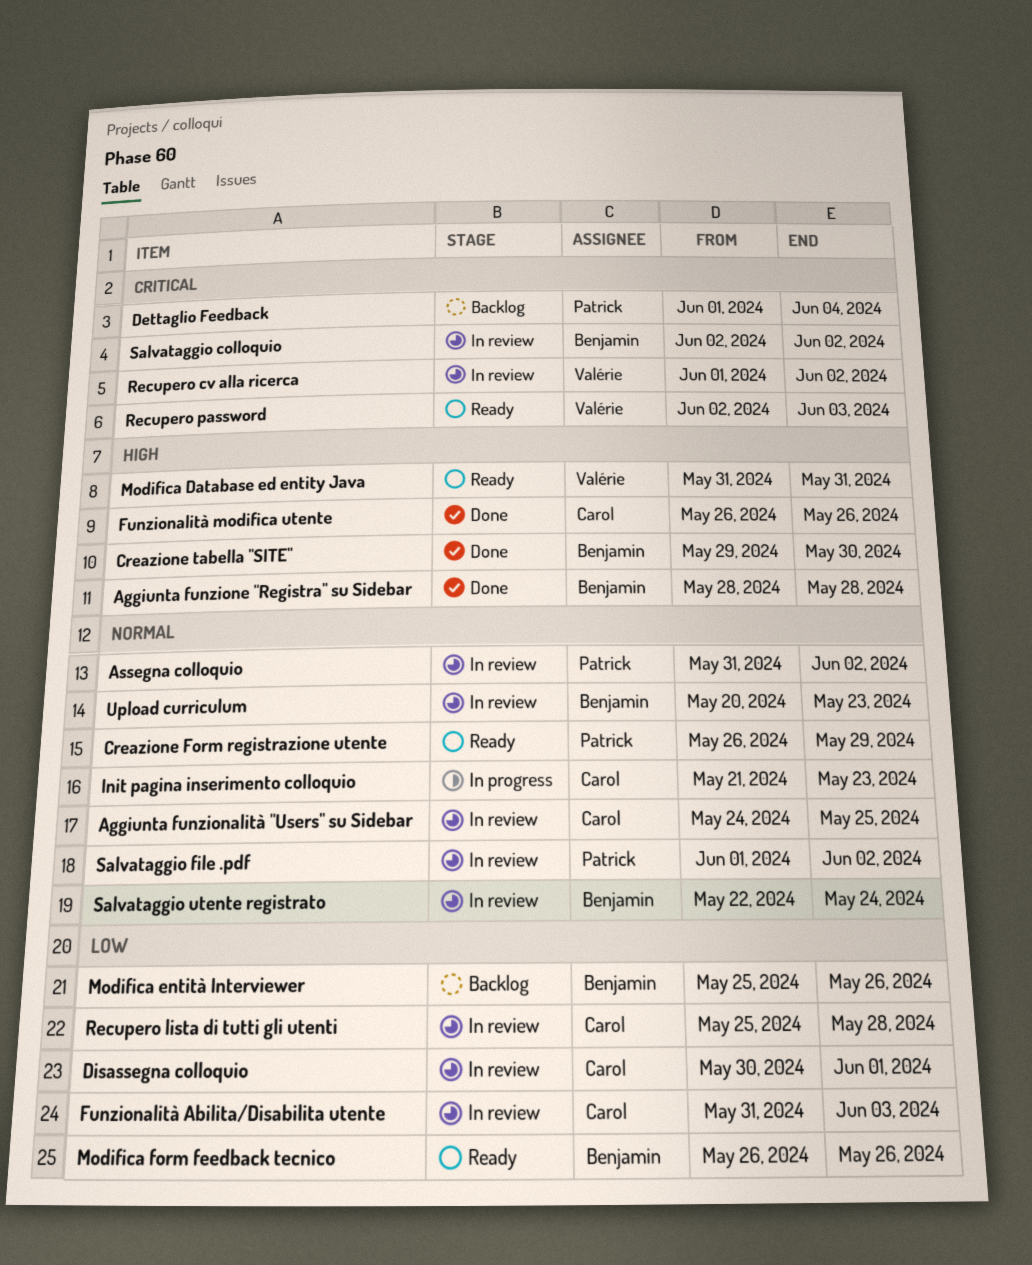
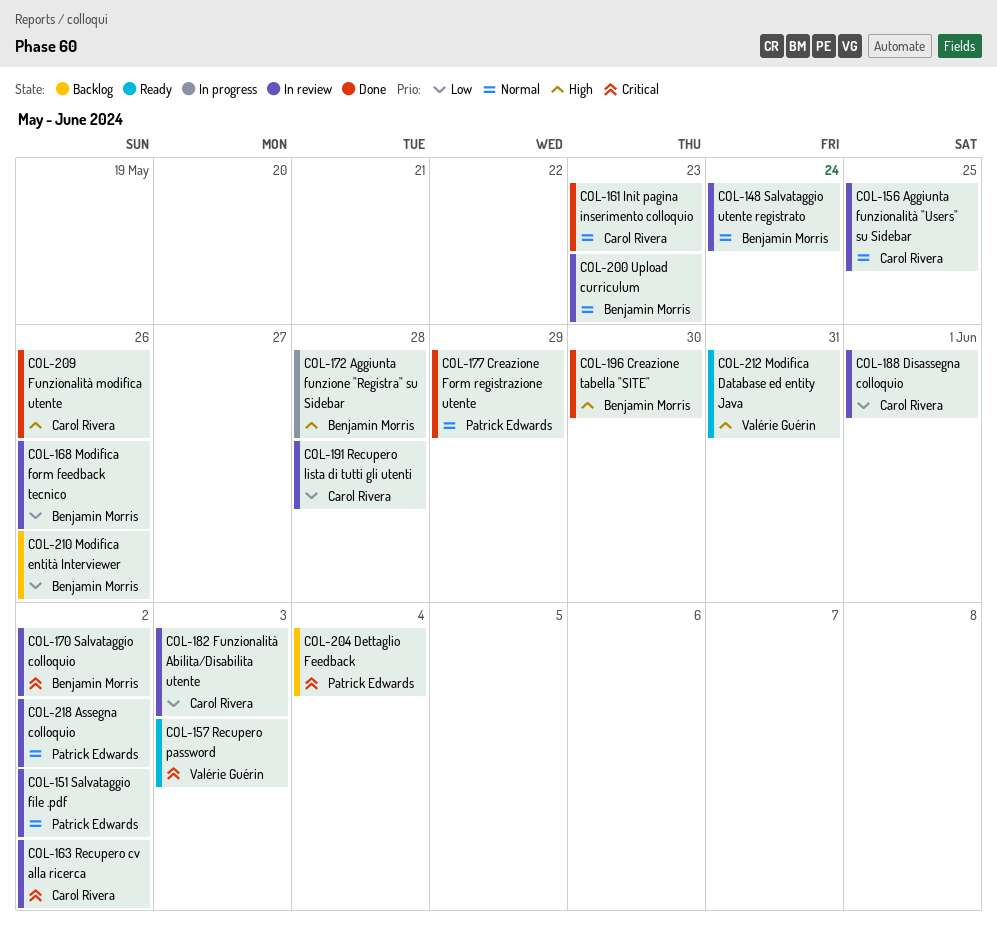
Aggiunta funzione "Registra" su Sidebar, status: Done -> In progress
Creazione Form registrazione utente, status: Ready -> Done
Init pagina inserimento colloquio, status: In progress -> Done
Modifica form feedback tecnico, status: Ready -> In review
Recupero cv alla ricerca, owner: Valérie Guérin -> Carol Rivera

